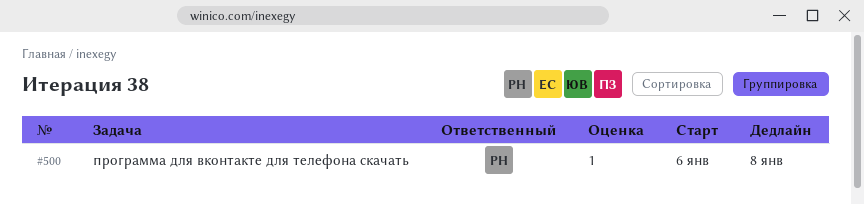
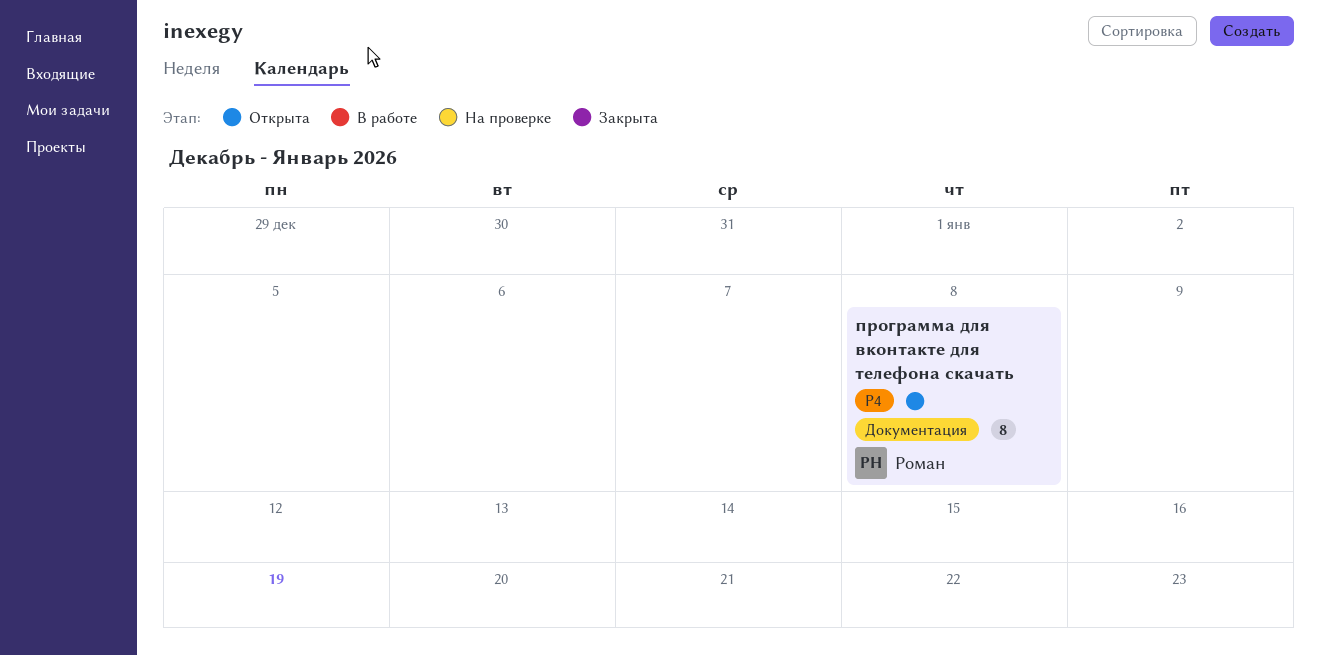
программа для вконтакте для телефона скачать, estimate: 1 -> 8

